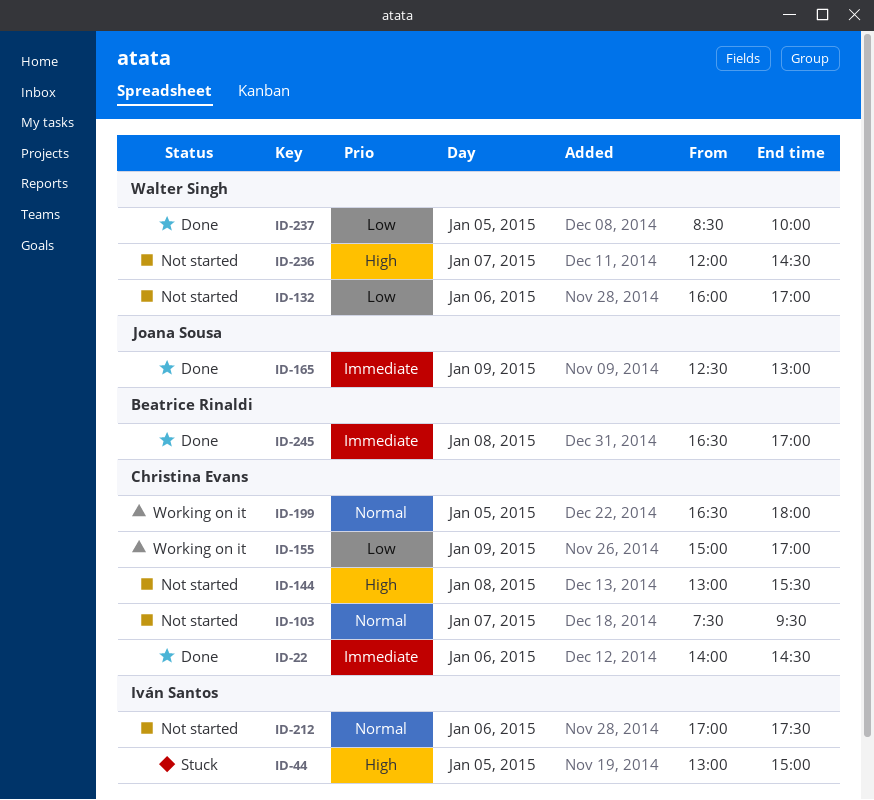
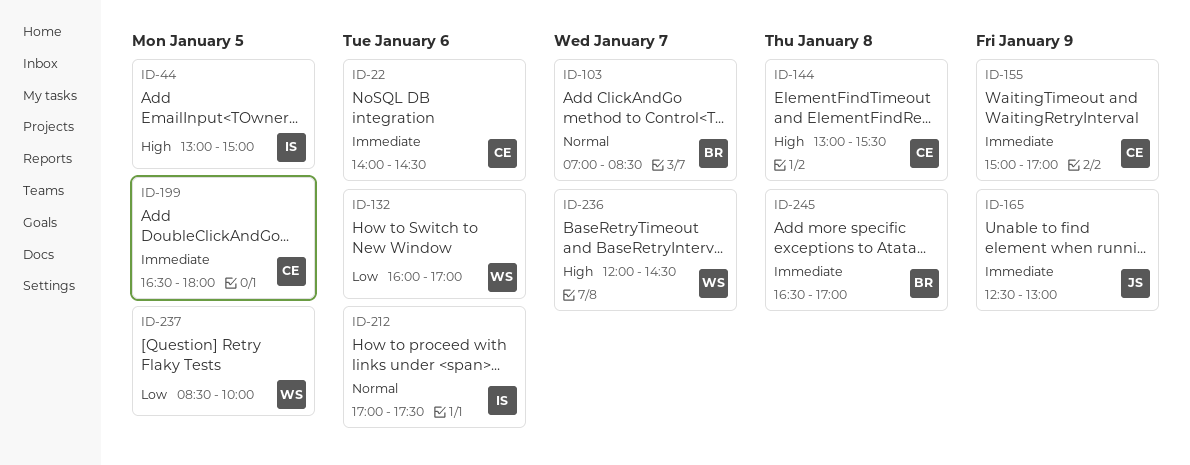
ID-103, owner: Christina Evans -> Beatrice Rinaldi
ID-103, begins: 07:30 -> 07:00
ID-103, ends: 09:30 -> 08:30
ID-155, priority: Low -> Immediate
ID-199, priority: Normal -> Immediate

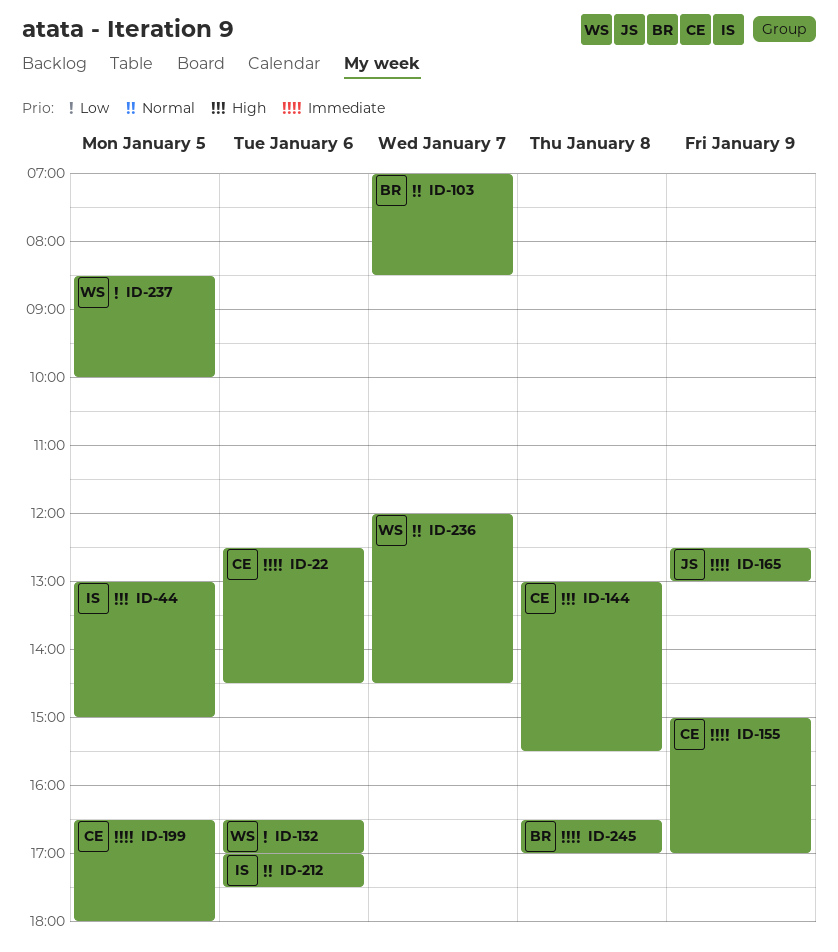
ID-22, begins: 14:00 -> 12:30
ID-132, begins: 16:00 -> 16:30
ID-236, priority: High -> Normal

